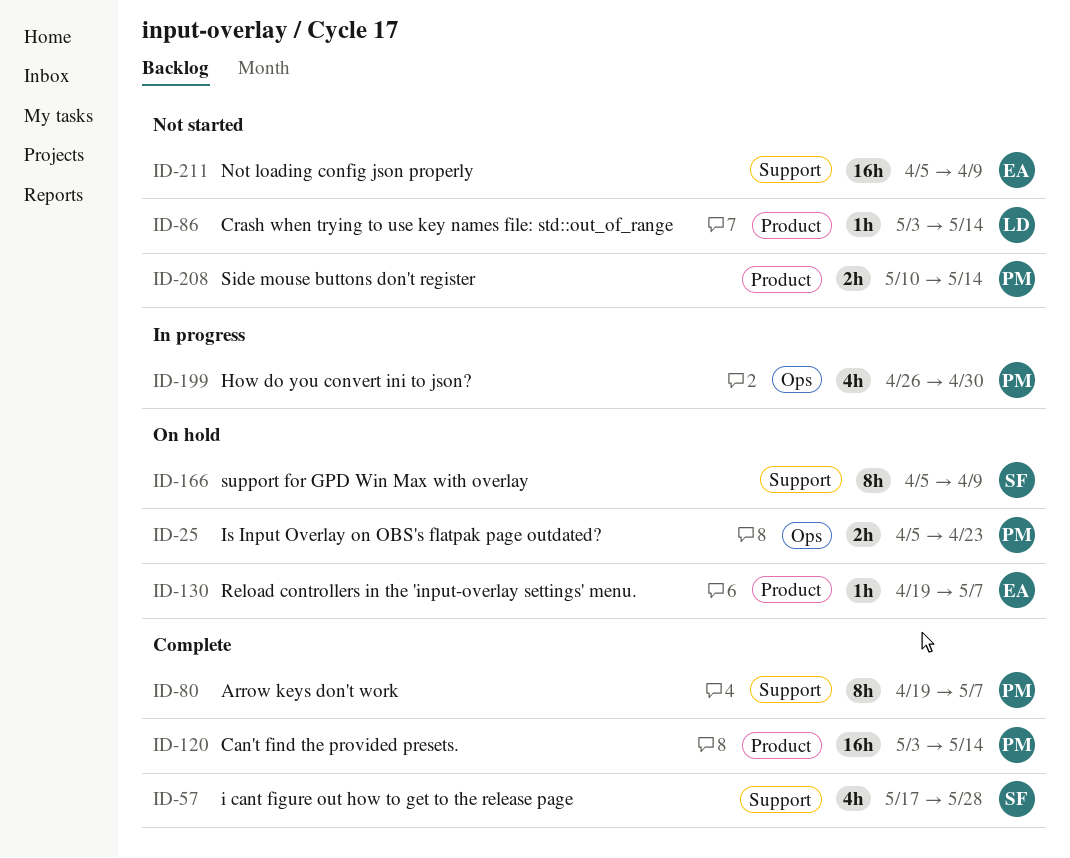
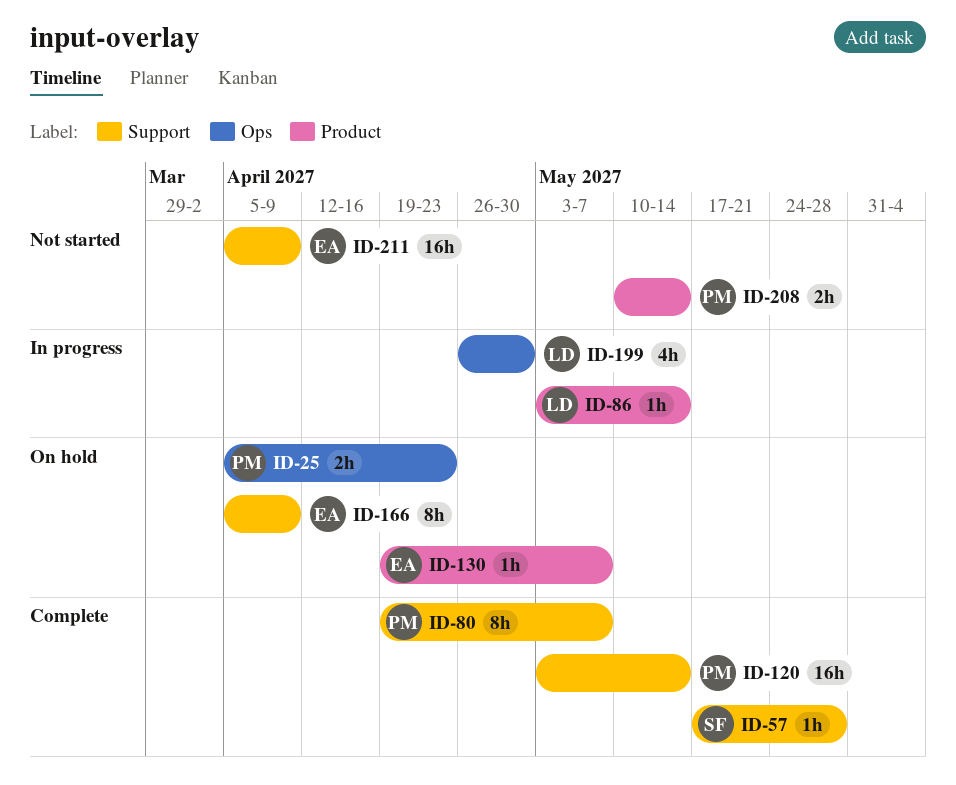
ID-57, estimate: 4h -> 1h
ID-86, status: Not started -> In progress
ID-120, label: Product -> Support
ID-166, owner: SF -> EA
ID-199, owner: PM -> LD

